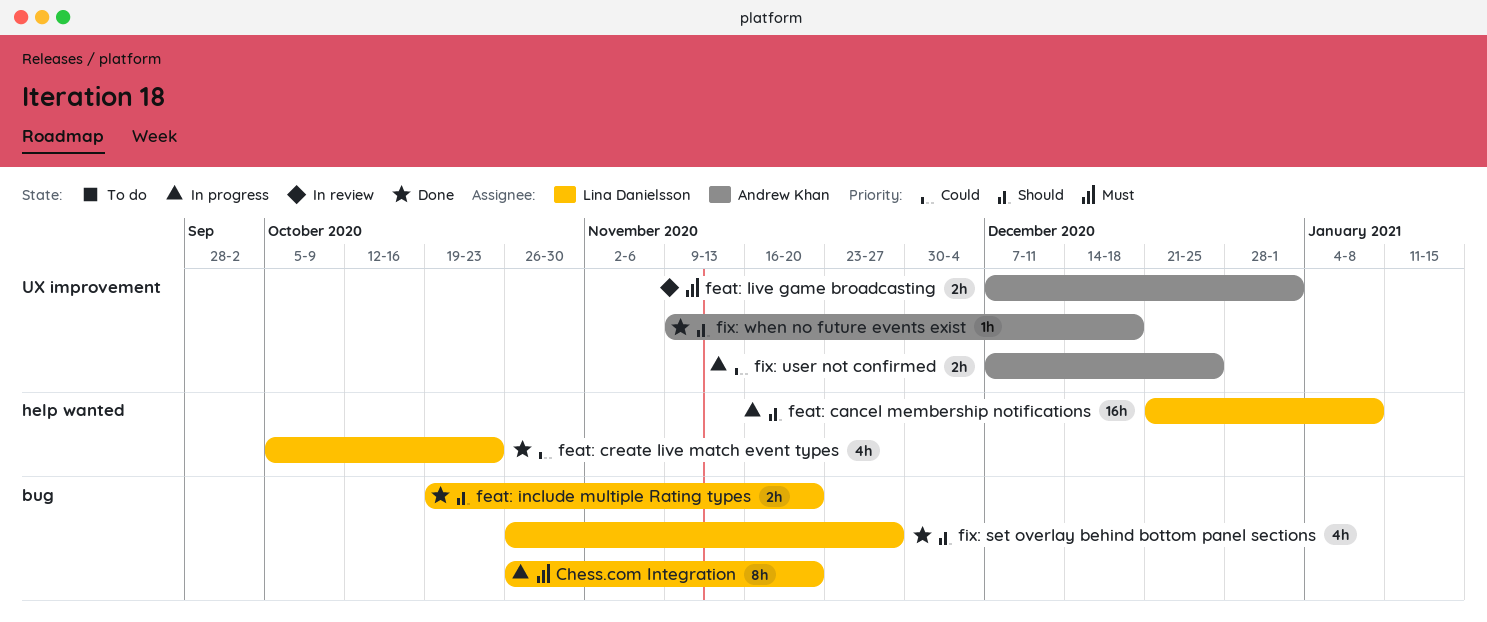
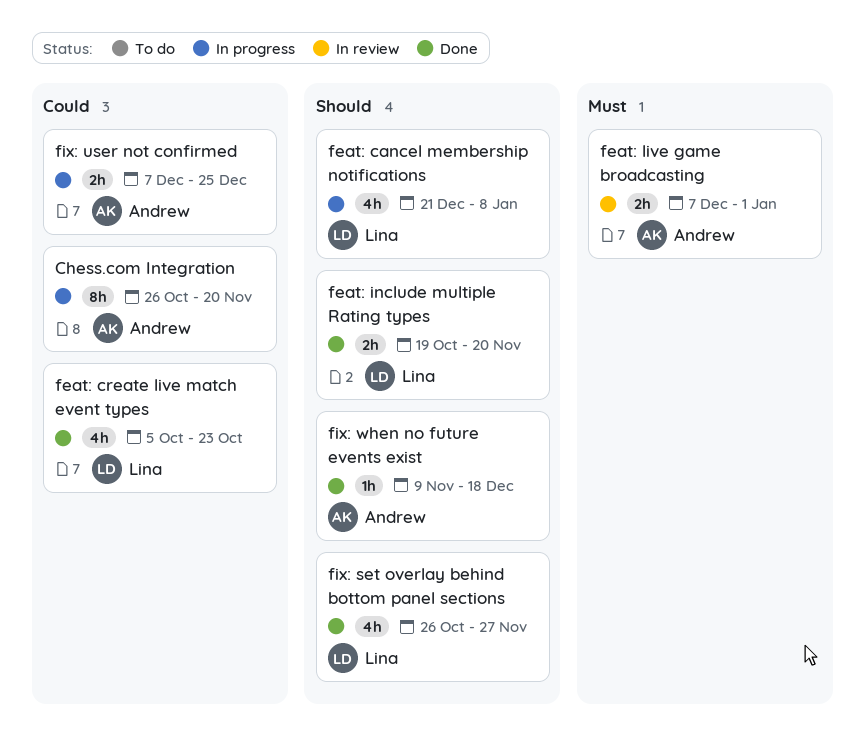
Chess.com Integration, owner: Lina Danielsson -> Andrew Khan
Chess.com Integration, priority: Must -> Could
feat: cancel membership notifications, estimate: 16h -> 4h

